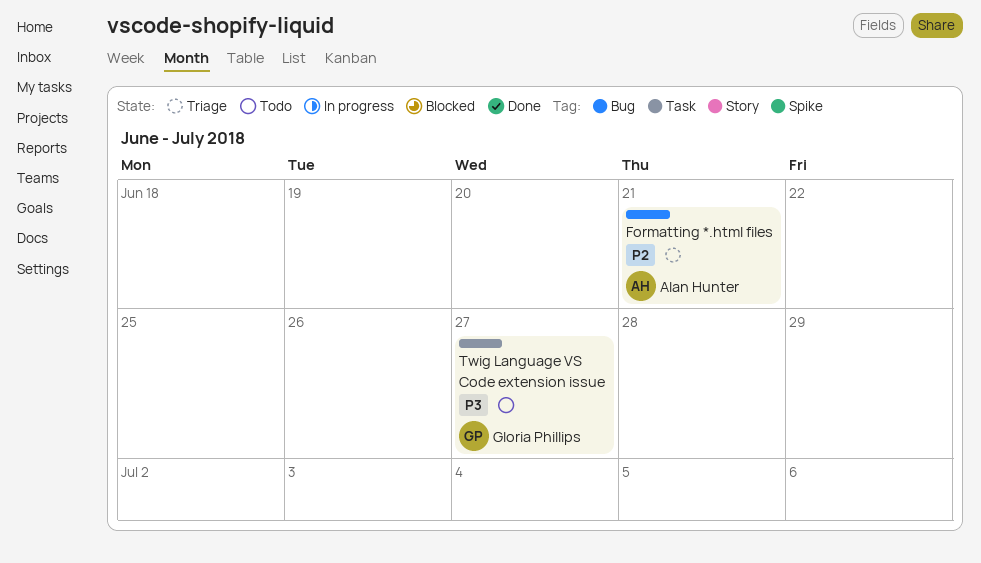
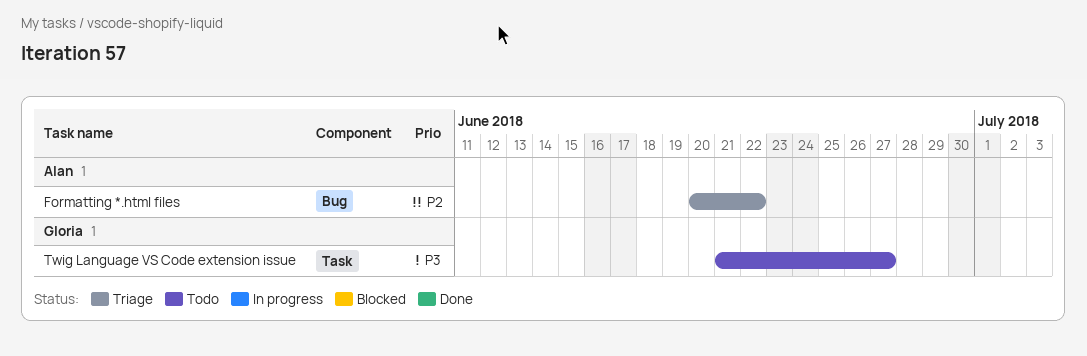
Formatting *.html files, due: Jun 21 -> Jun 22

